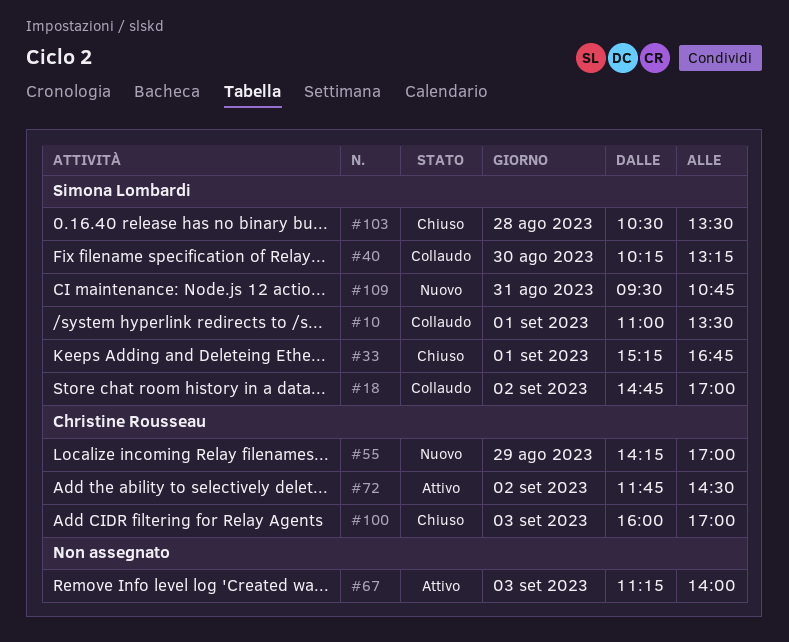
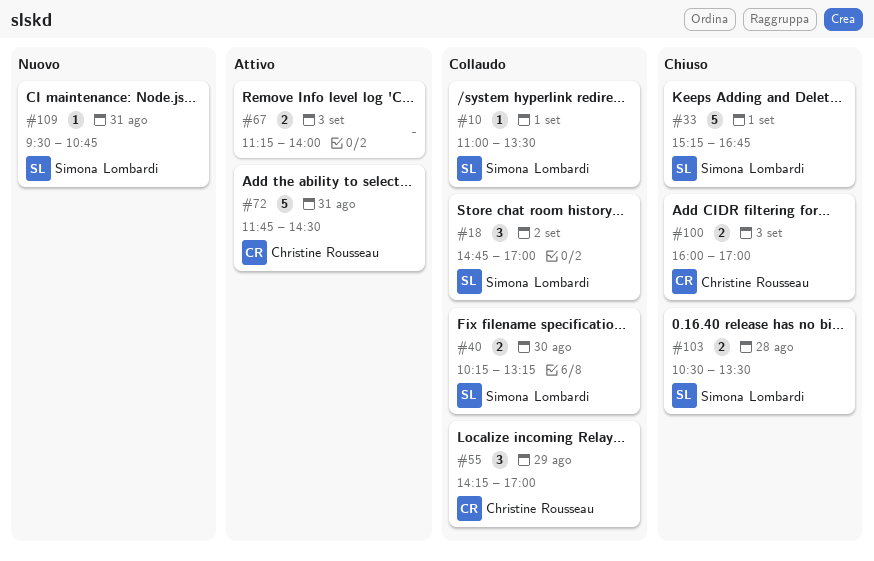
#55, status: Nuovo -> Collaudo
#72, day: Sep 2 -> Aug 31

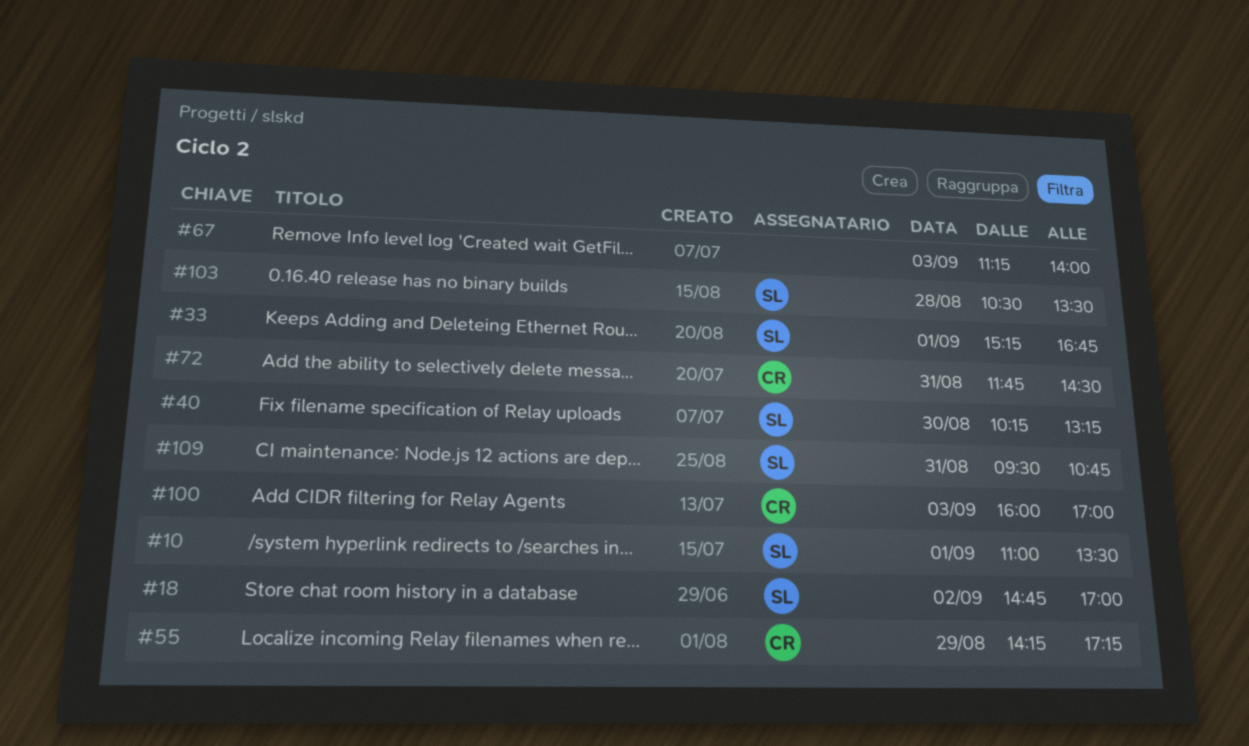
#55, ends: 17:00 -> 17:15

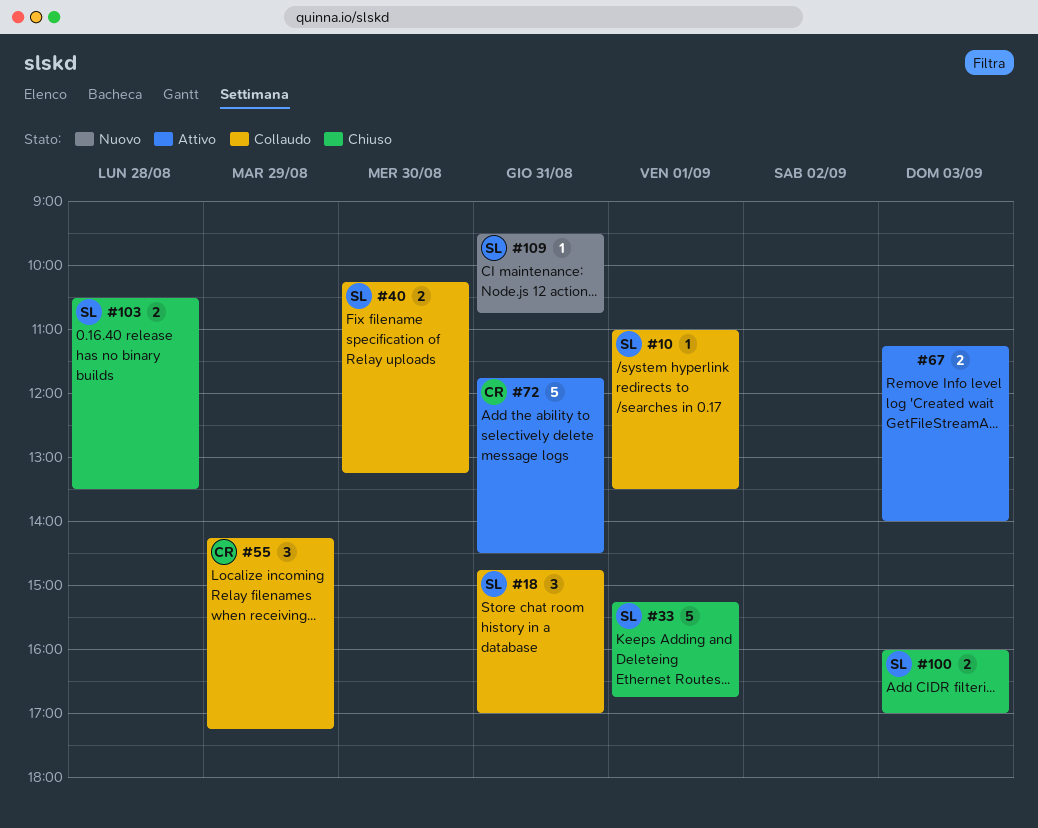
#18, day: Sep 2 -> Aug 31
#100, owner: CR -> SL

